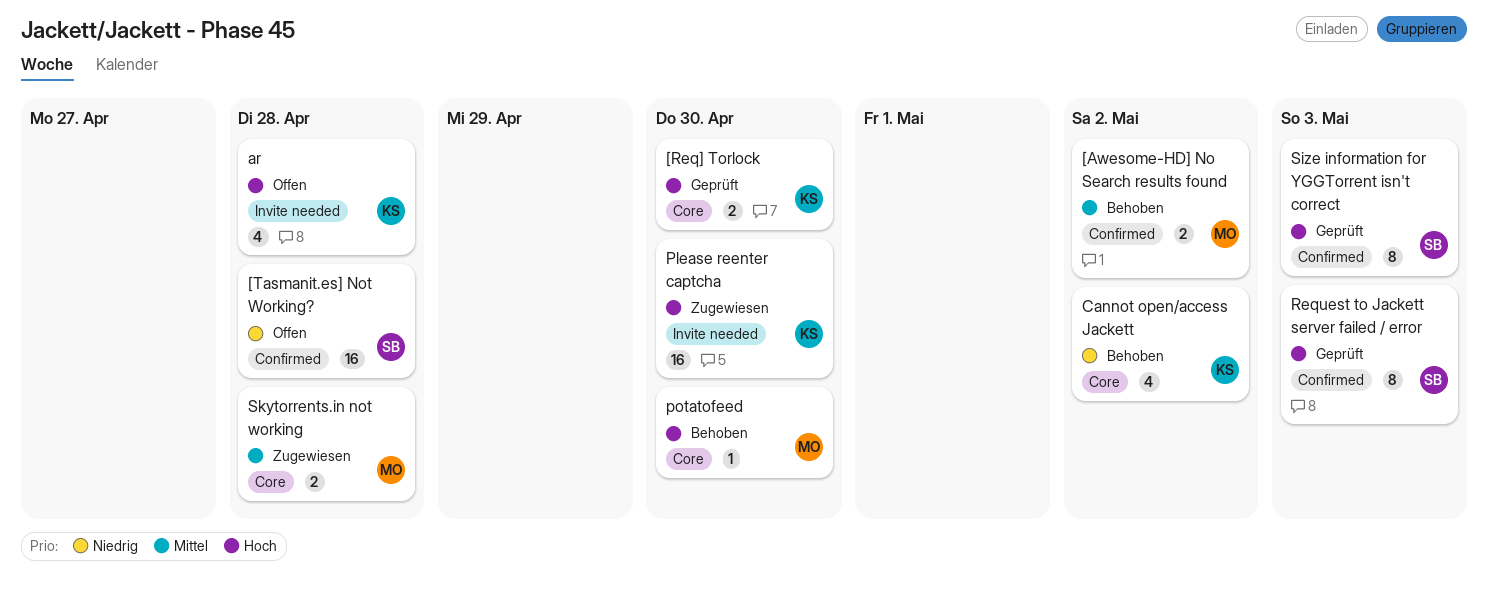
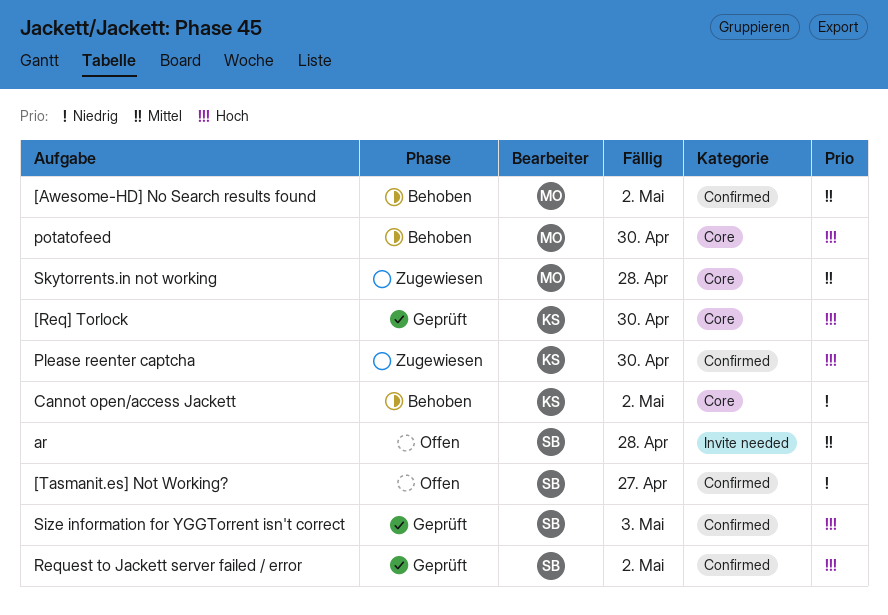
[Tasmanit.es] Not Working?, due: Apr 28 -> Apr 27
ar, owner: KS -> SB
ar, priority: Hoch -> Mittel
Please reenter captcha, label: Invite needed -> Confirmed
Request to Jackett server failed / error, due: May 3 -> May 2

